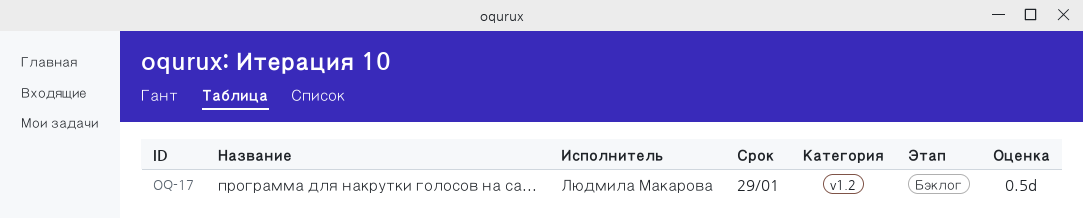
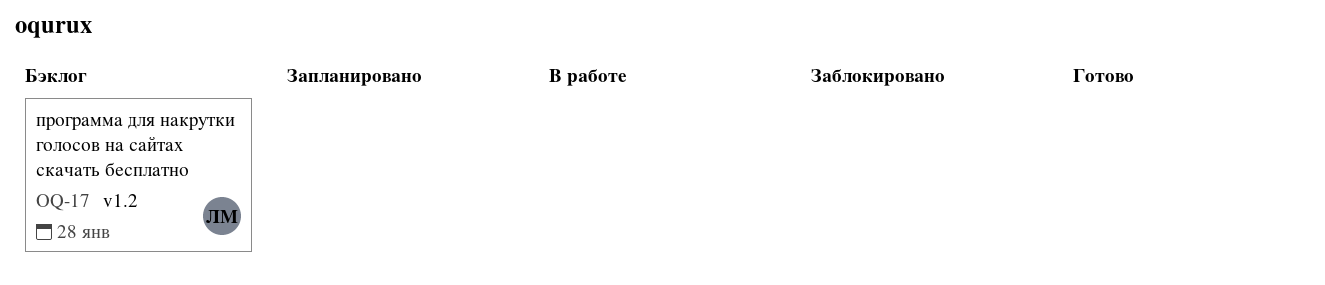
OQ-17, due: Jan 29 -> Jan 28

